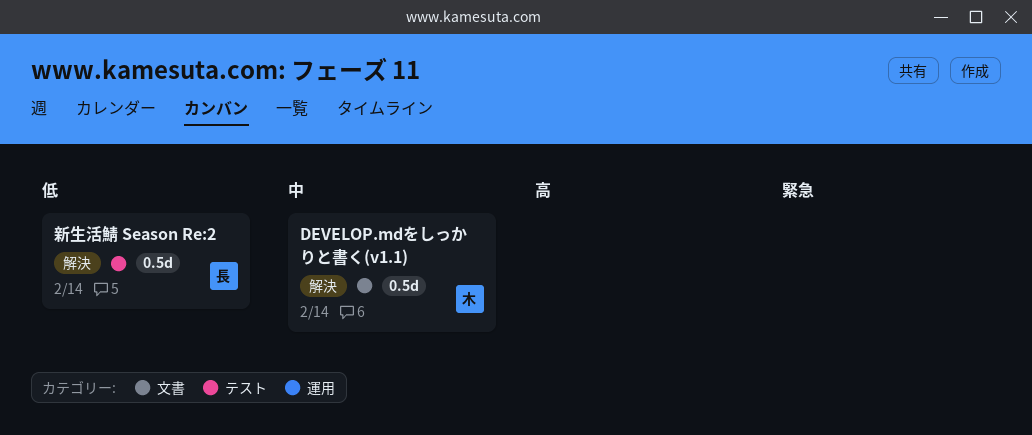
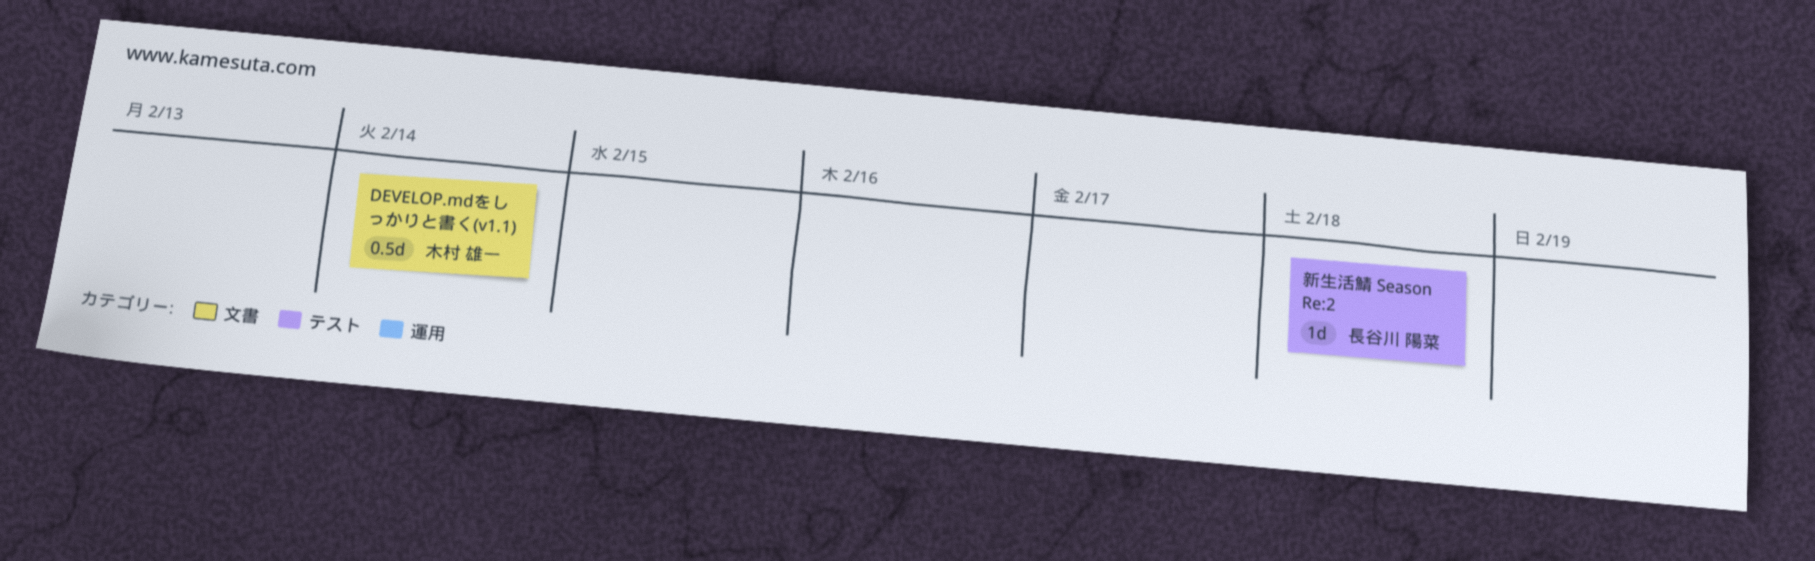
新生活鯖 Season Re:2, estimate: 0.5d -> 1d
新生活鯖 Season Re:2, due: Feb 14 -> Feb 18

